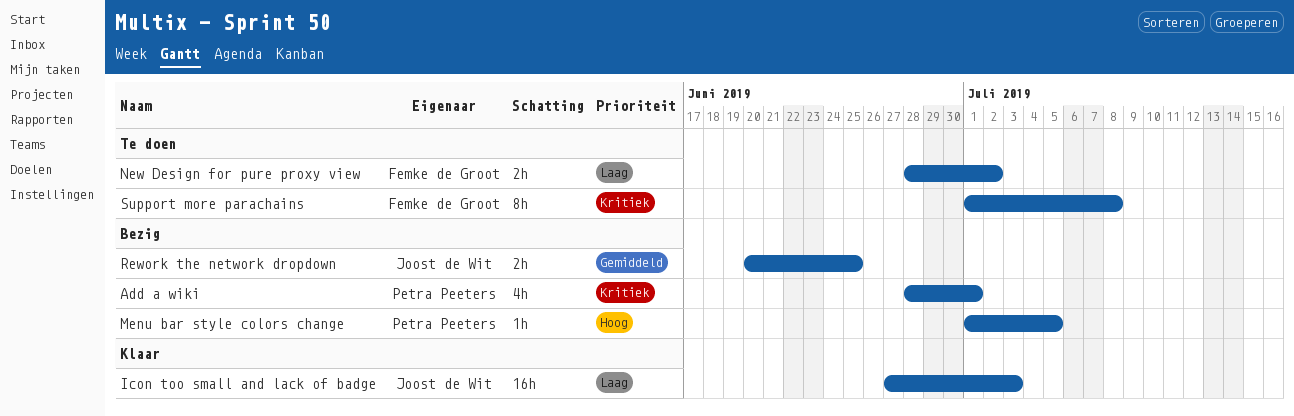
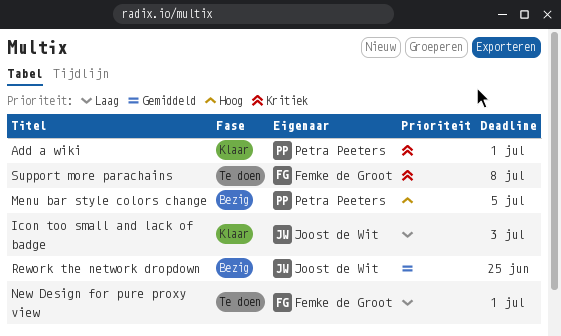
Add a wiki, status: Bezig -> Klaar
New Design for pure proxy view, due: Jul 2 -> Jul 1

